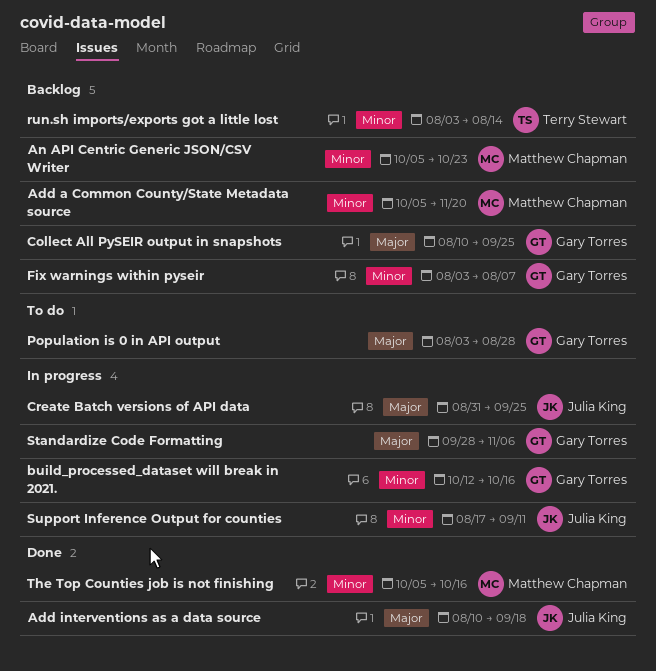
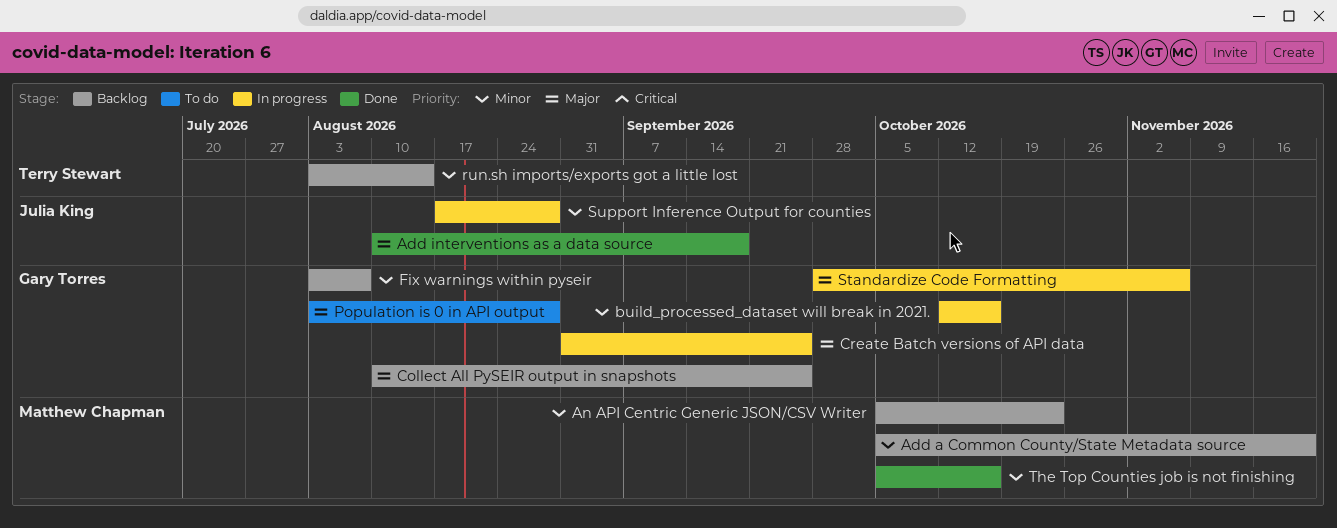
Create Batch versions of API data, owner: Julia King -> Gary Torres
Support Inference Output for counties, due: Sep 11 -> Aug 28

